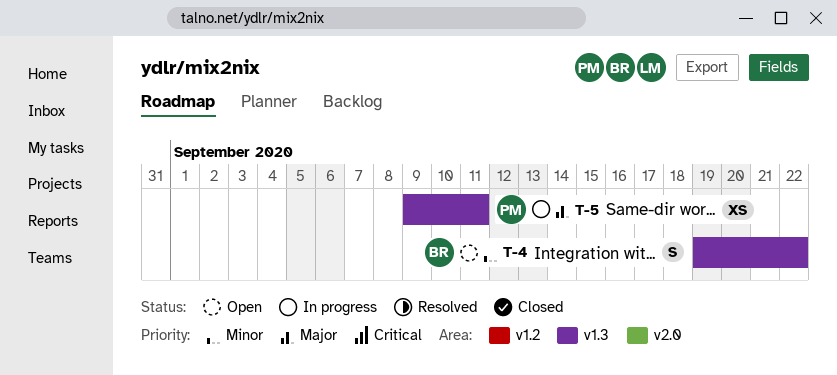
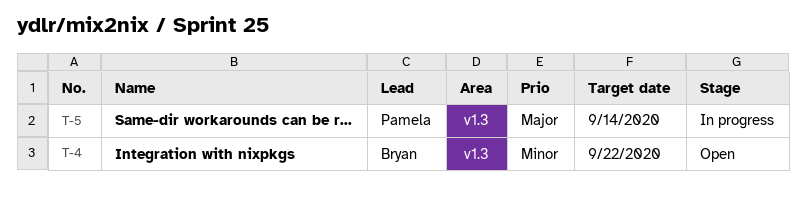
T-5, due: Sep 11 -> Sep 14

